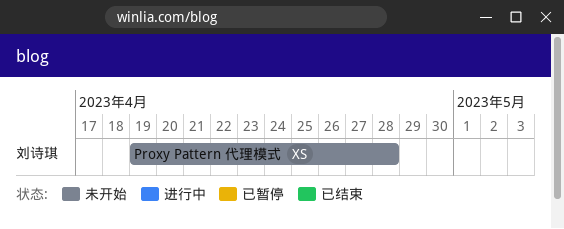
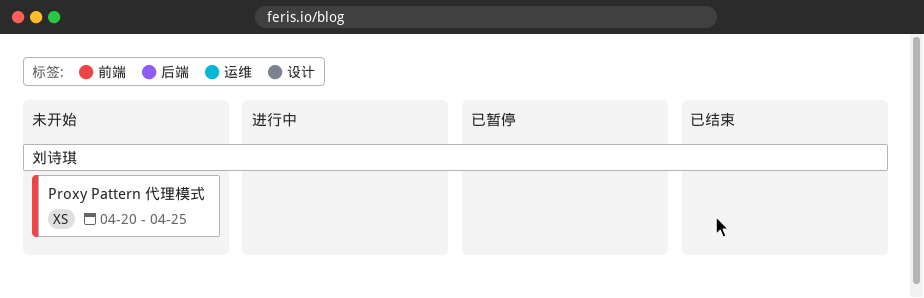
Proxy Pattern 代理模式, start: Apr 19 -> Apr 20
Proxy Pattern 代理模式, due: Apr 28 -> Apr 25

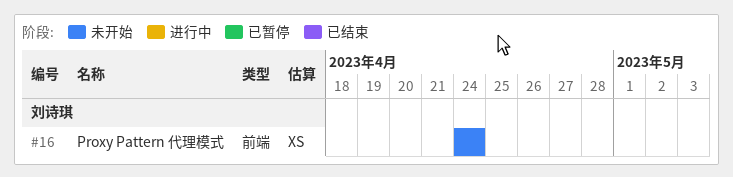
Proxy Pattern 代理模式, start: Apr 20 -> Apr 24
Proxy Pattern 代理模式, due: Apr 25 -> Apr 24

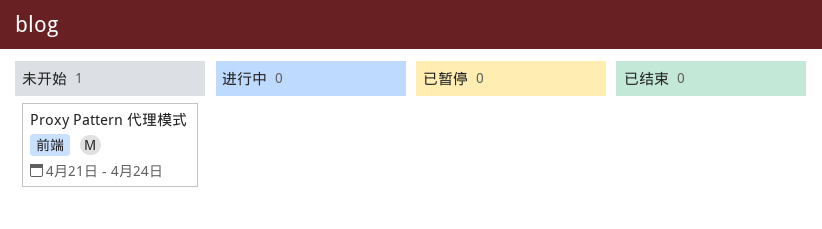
Proxy Pattern 代理模式, estimate: XS -> M
Proxy Pattern 代理模式, start: Apr 24 -> Apr 21

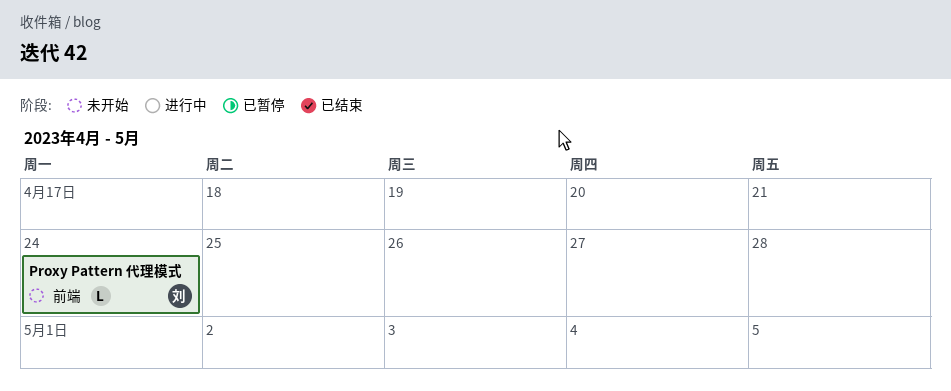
Proxy Pattern 代理模式, estimate: M -> L

